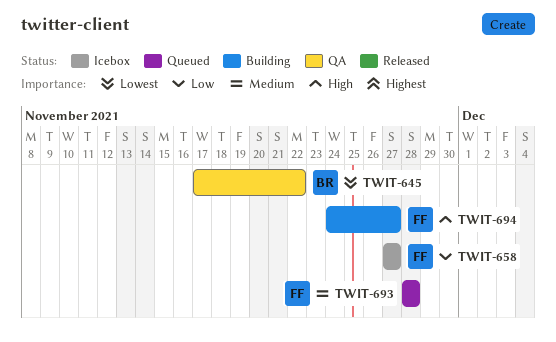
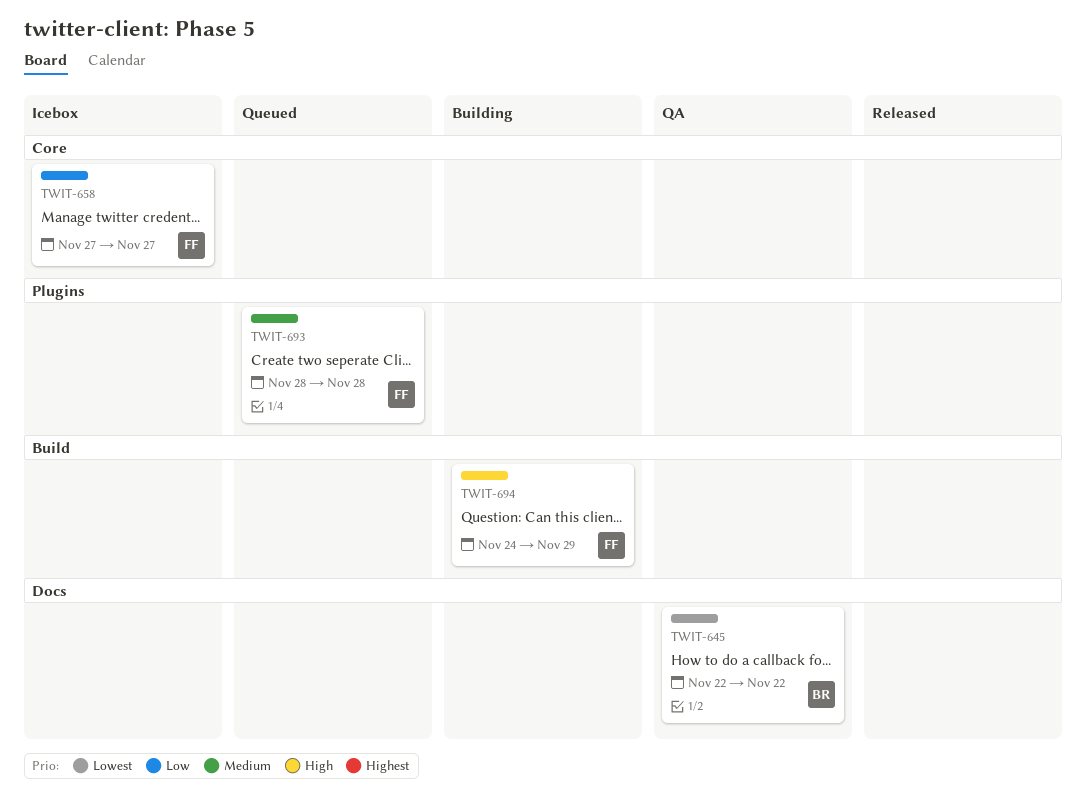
TWIT-645, start: Nov 17 -> Nov 22
TWIT-694, due: Nov 27 -> Nov 29

